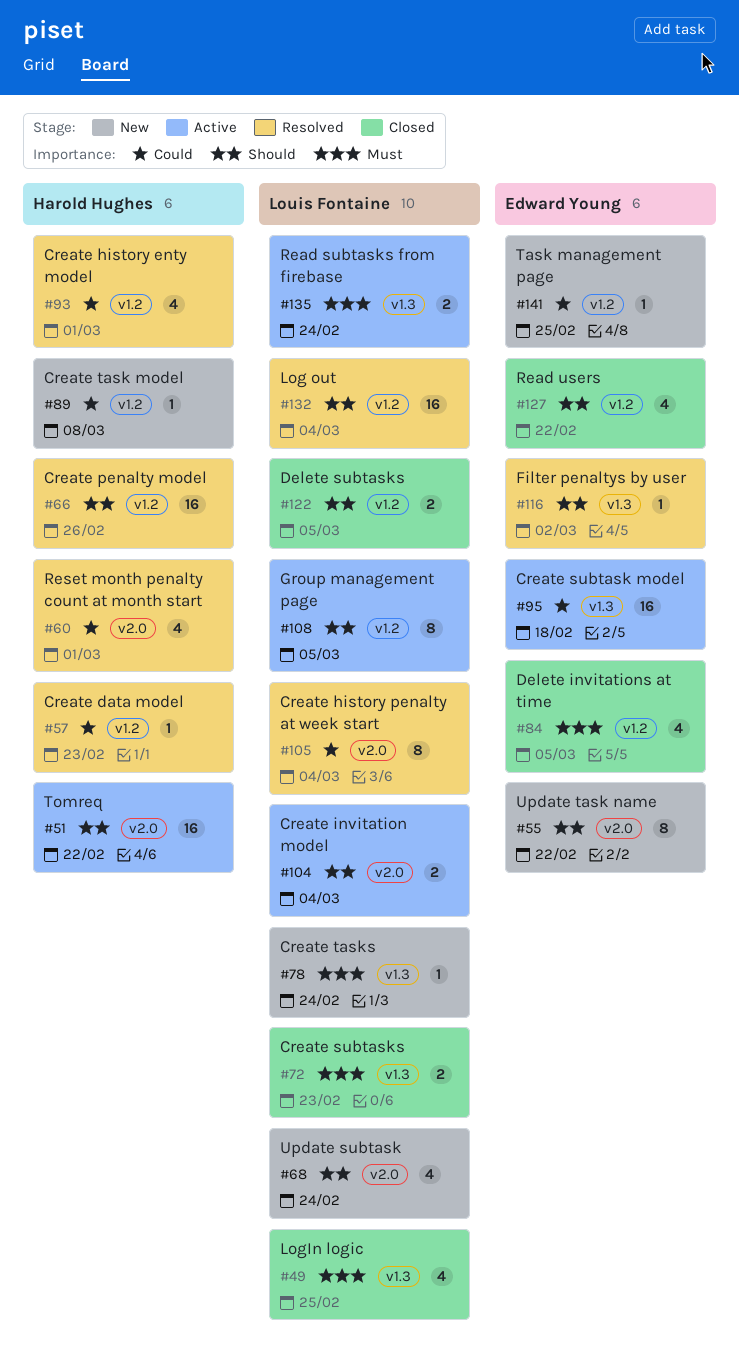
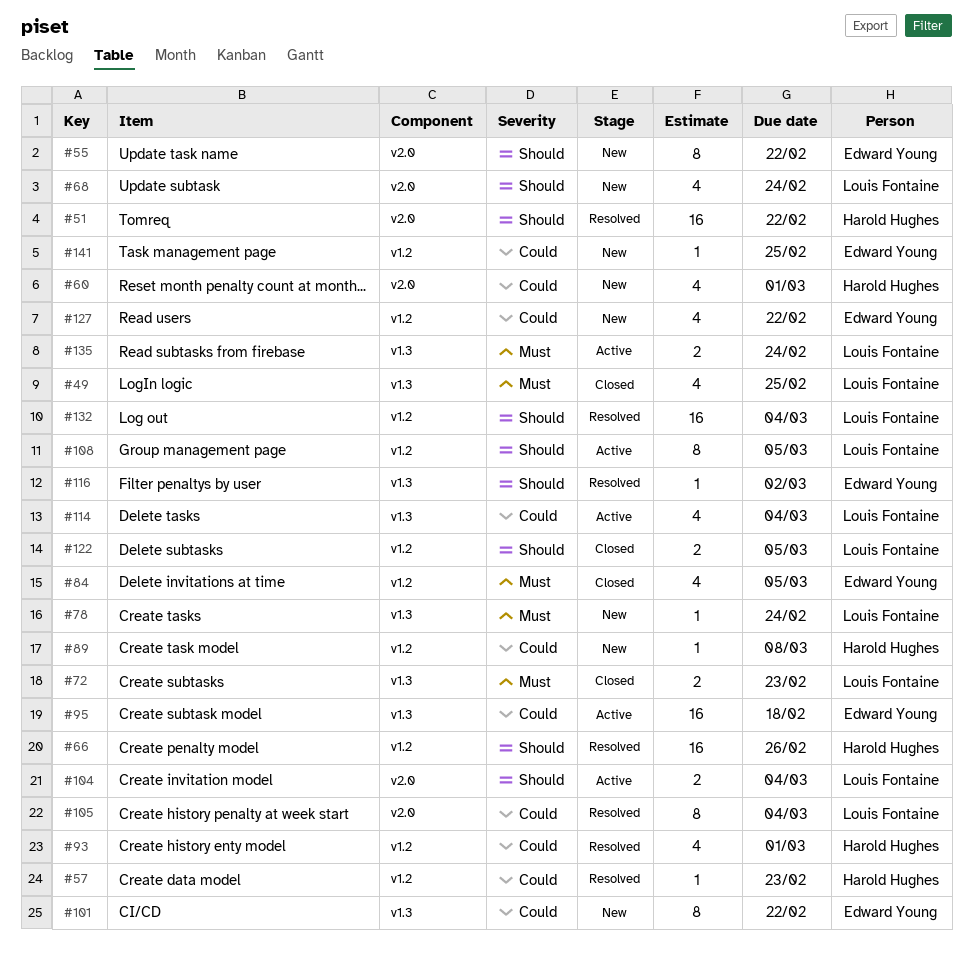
#51, status: Active -> Resolved
#60, status: Resolved -> New
#101: none -> present
#114: none -> present
#127, status: Closed -> New
#127, priority: Should -> Could

